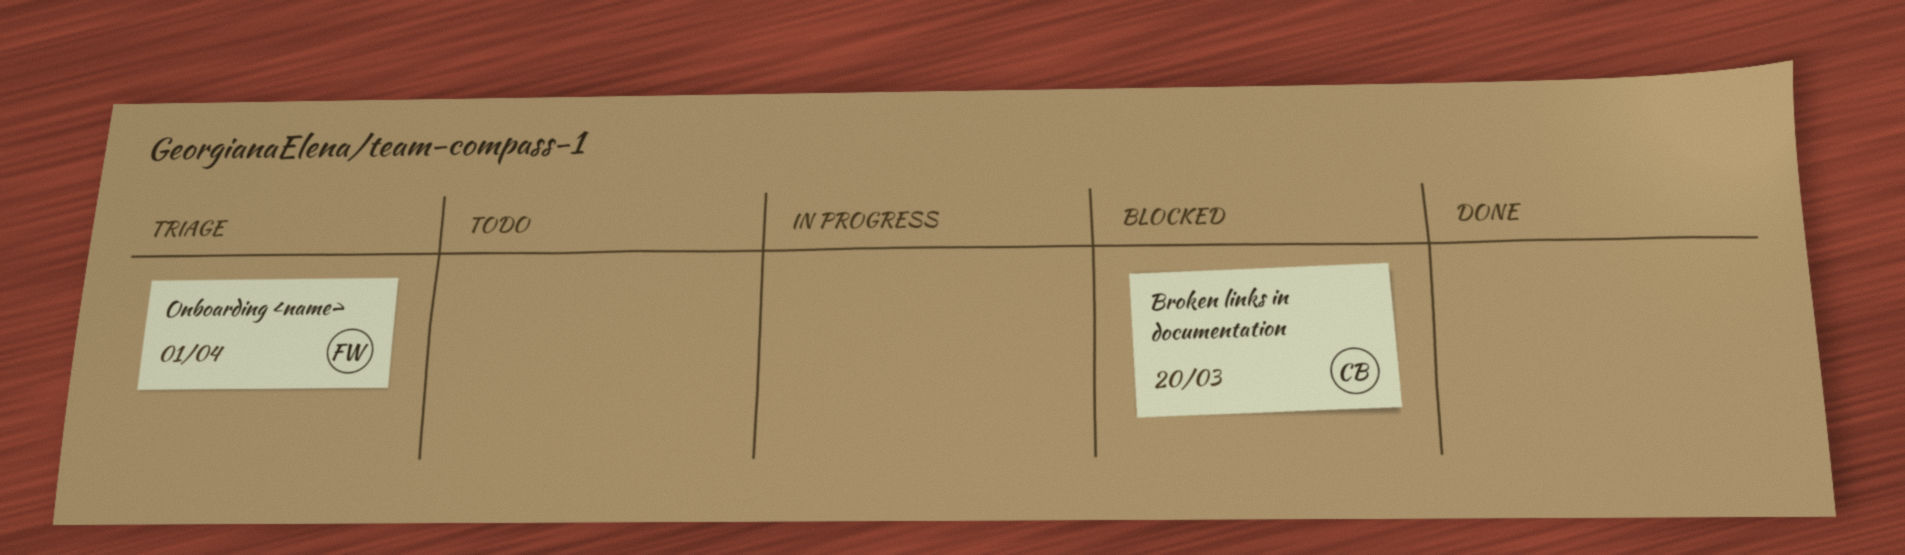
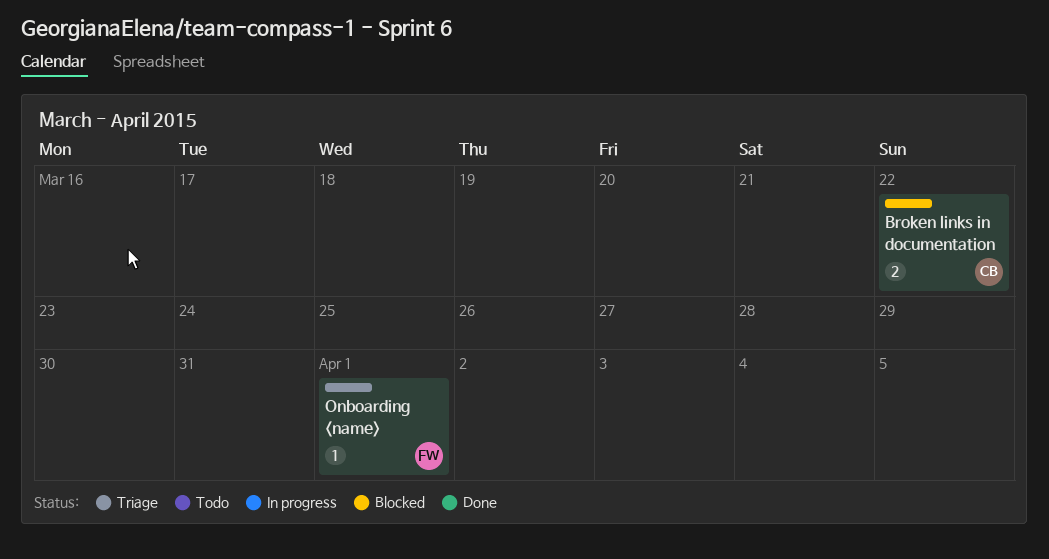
Broken links in documentation, due: Mar 20 -> Mar 22

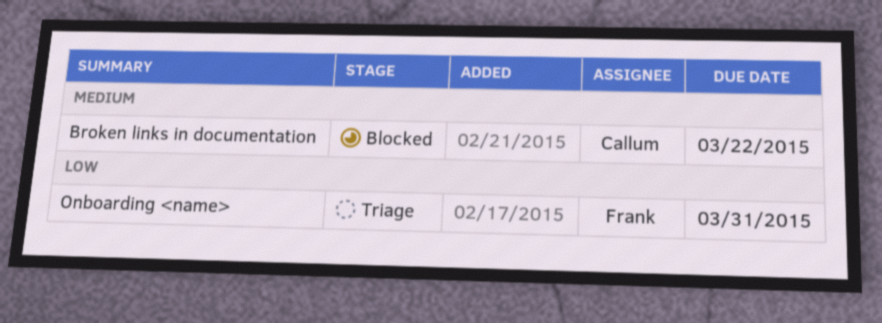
Onboarding <name>, due: Apr 1 -> Mar 31

